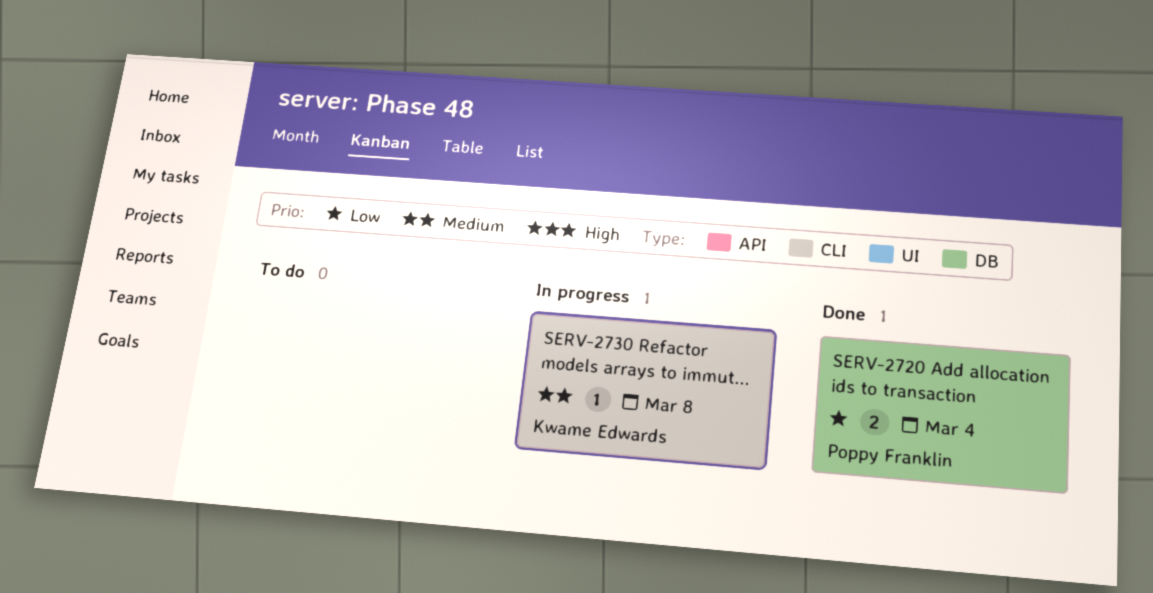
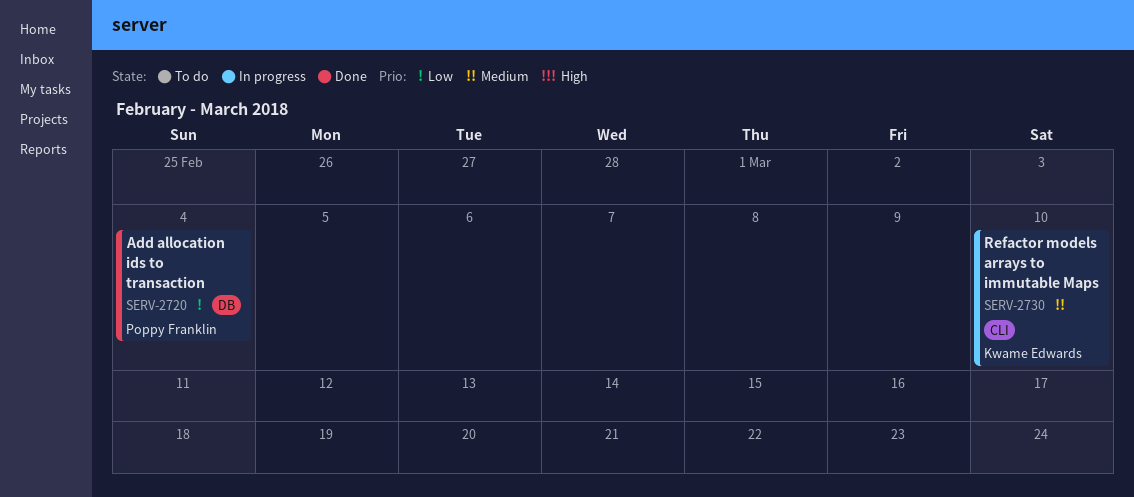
SERV-2730, due: Mar 8 -> Mar 10

